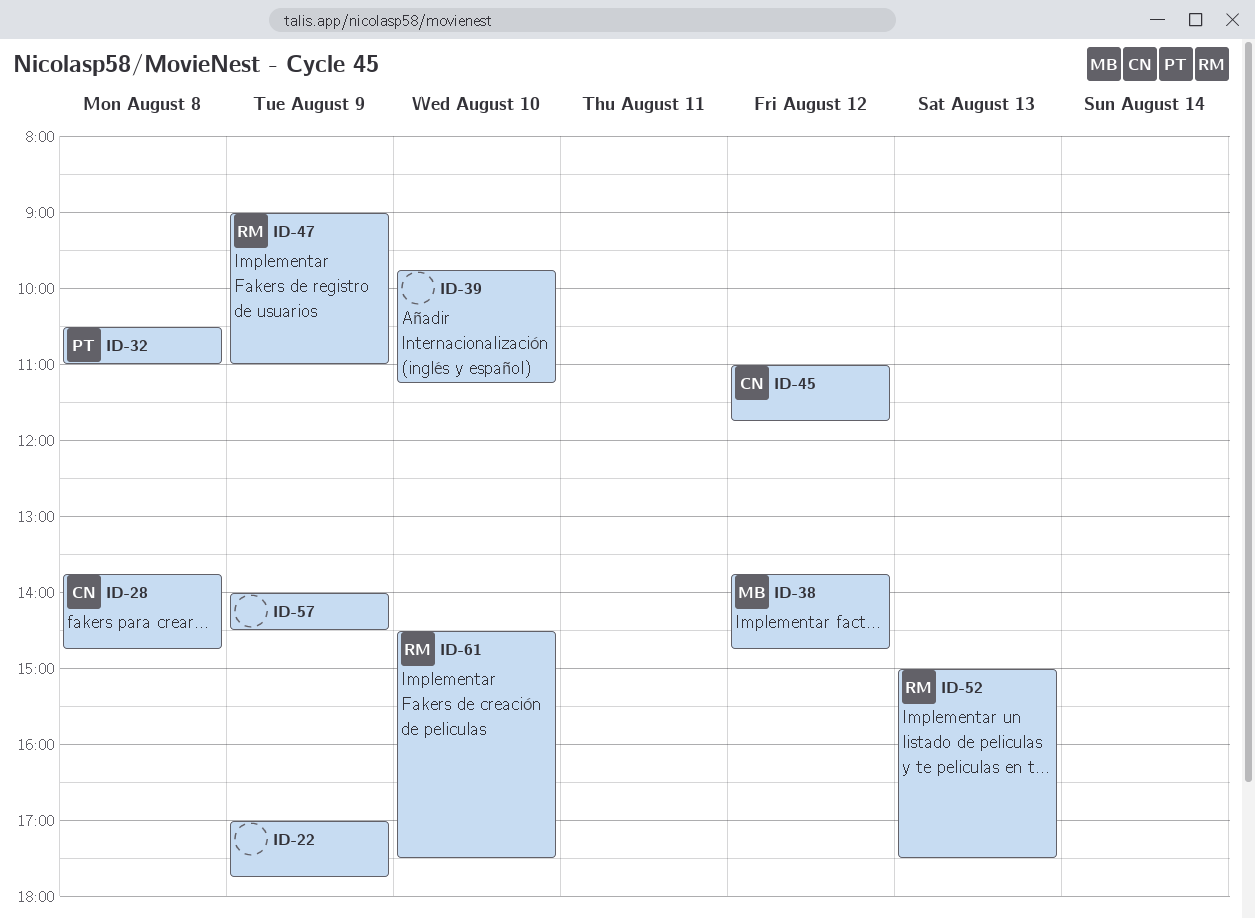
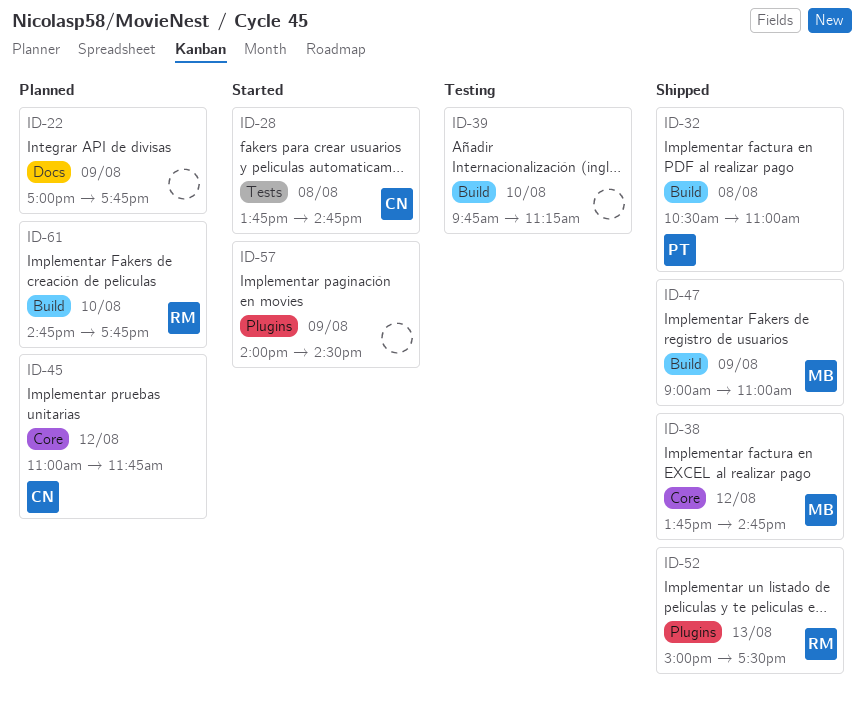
ID-47, owner: RM -> MB
ID-61, begins: 14:30 -> 14:45
ID-61, ends: 17:30 -> 17:45

